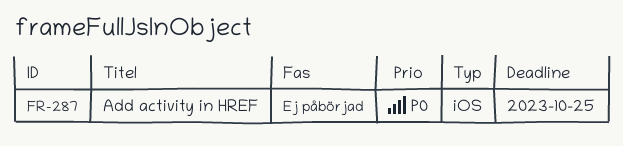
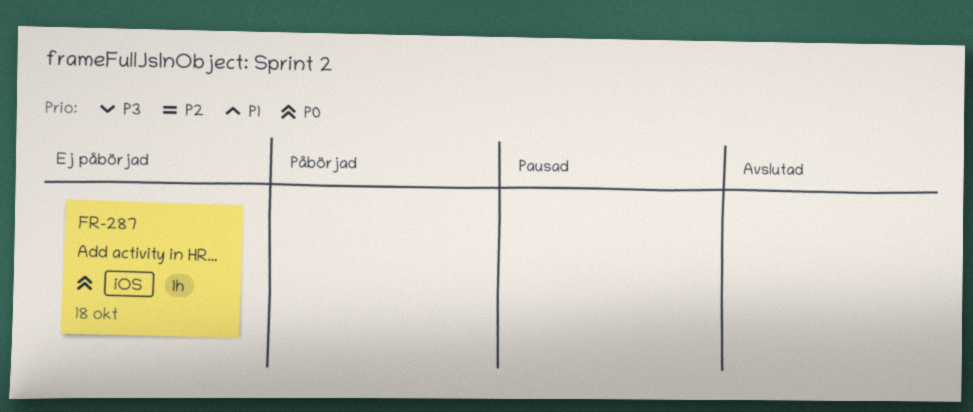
FR-287, due: Oct 25 -> Oct 18

